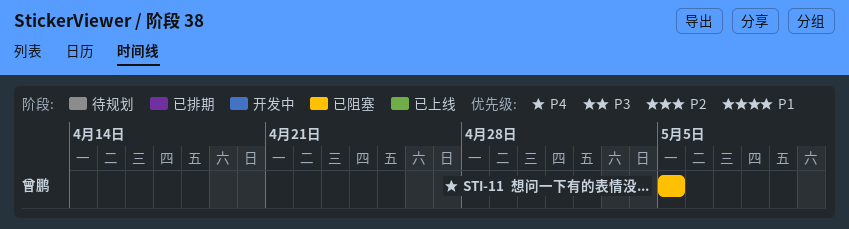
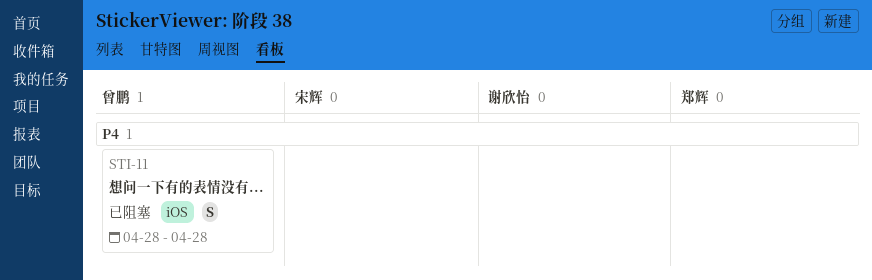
STI-11, start: May 5 -> Apr 28
STI-11, due: May 5 -> Apr 28

